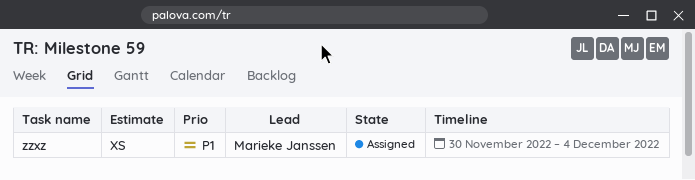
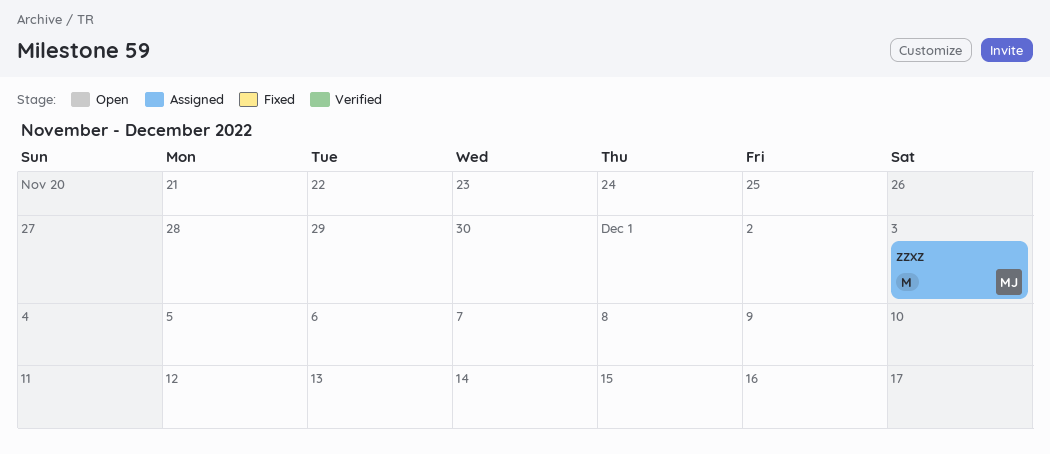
zzxz, estimate: XS -> M
zzxz, due: Dec 4 -> Dec 3

